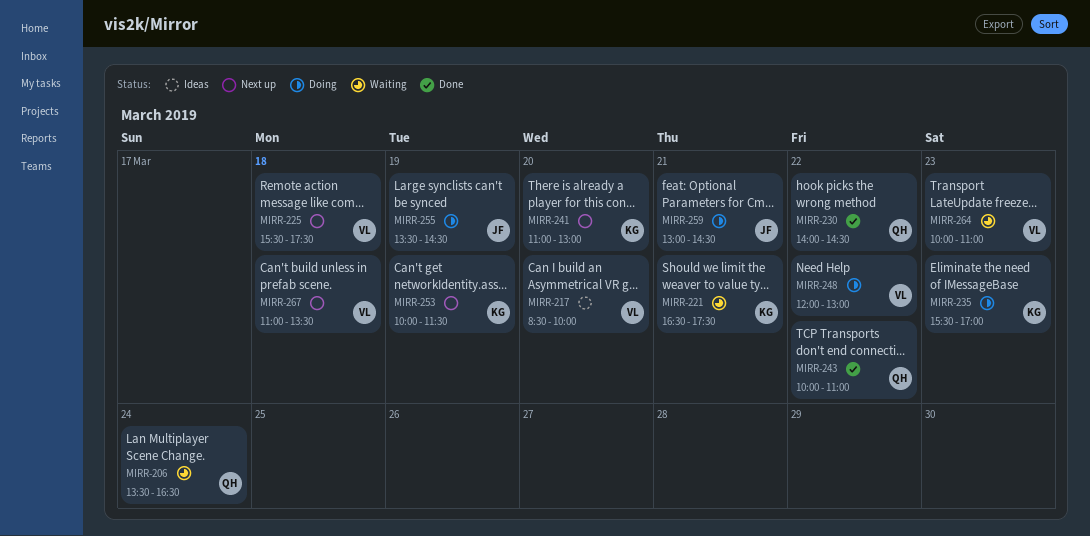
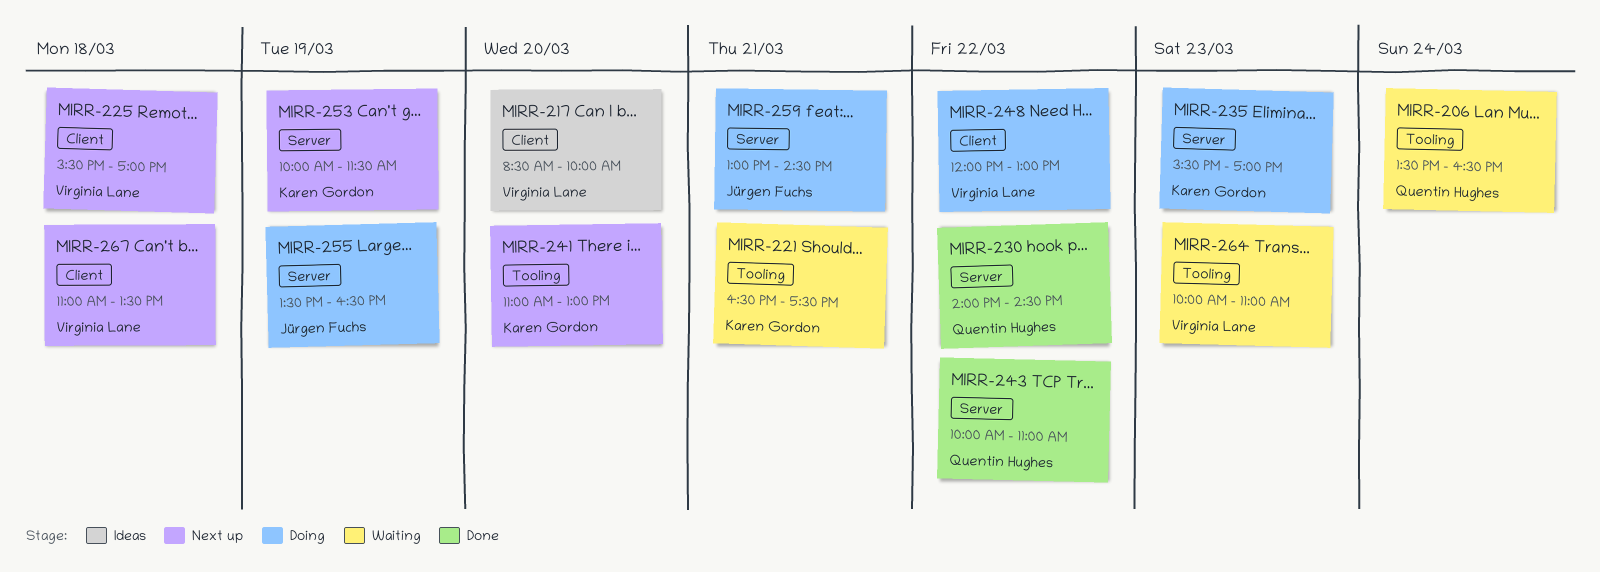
MIRR-225, ends: 17:30 -> 17:00
MIRR-255, ends: 14:30 -> 16:30

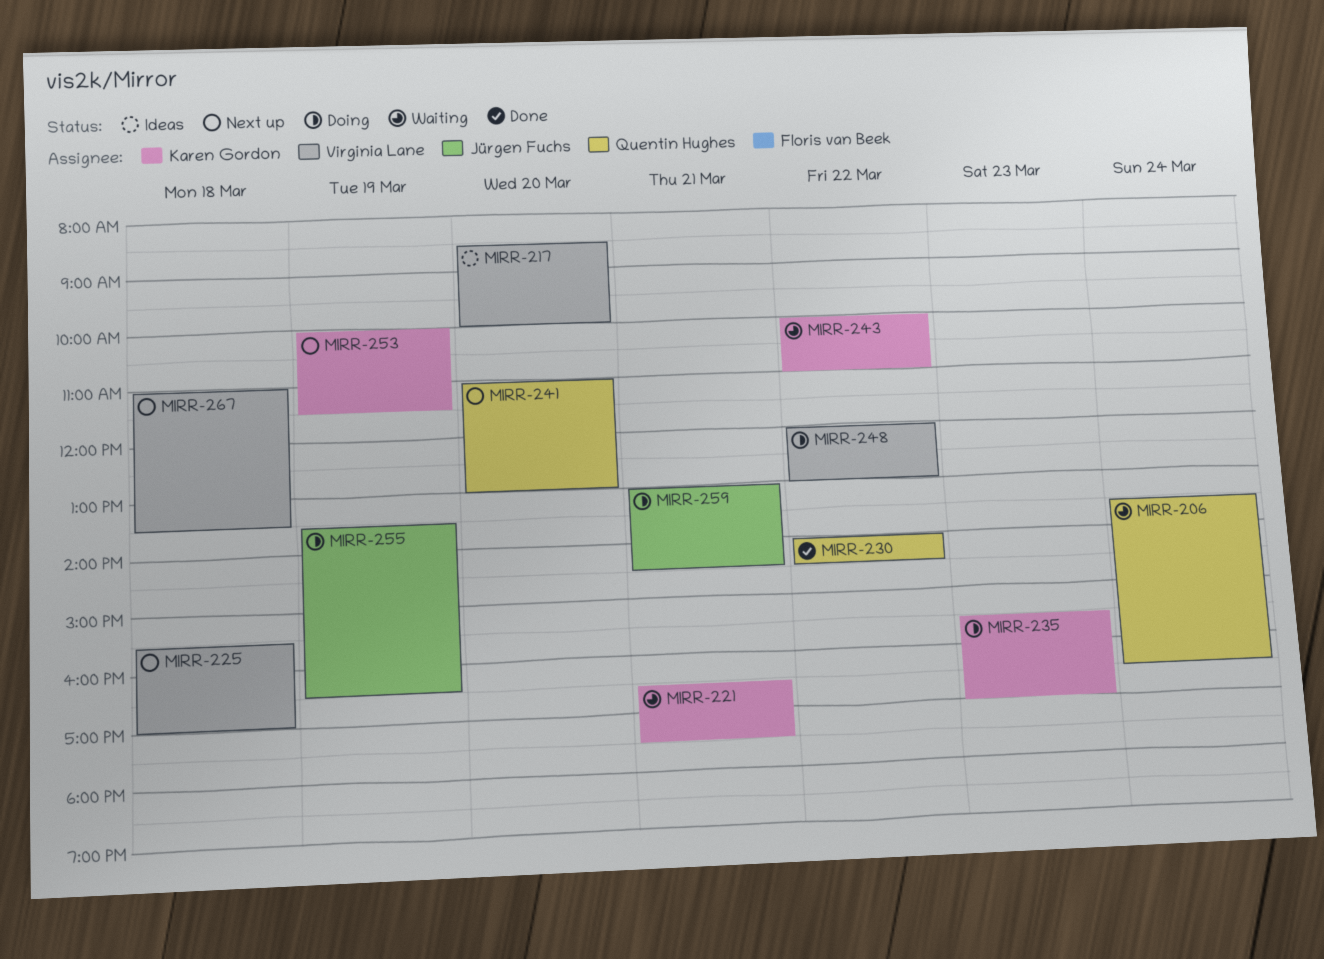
MIRR-241, owner: Karen Gordon -> Quentin Hughes
MIRR-243, status: Done -> Waiting
MIRR-243, owner: Quentin Hughes -> Karen Gordon
MIRR-264: present -> none

